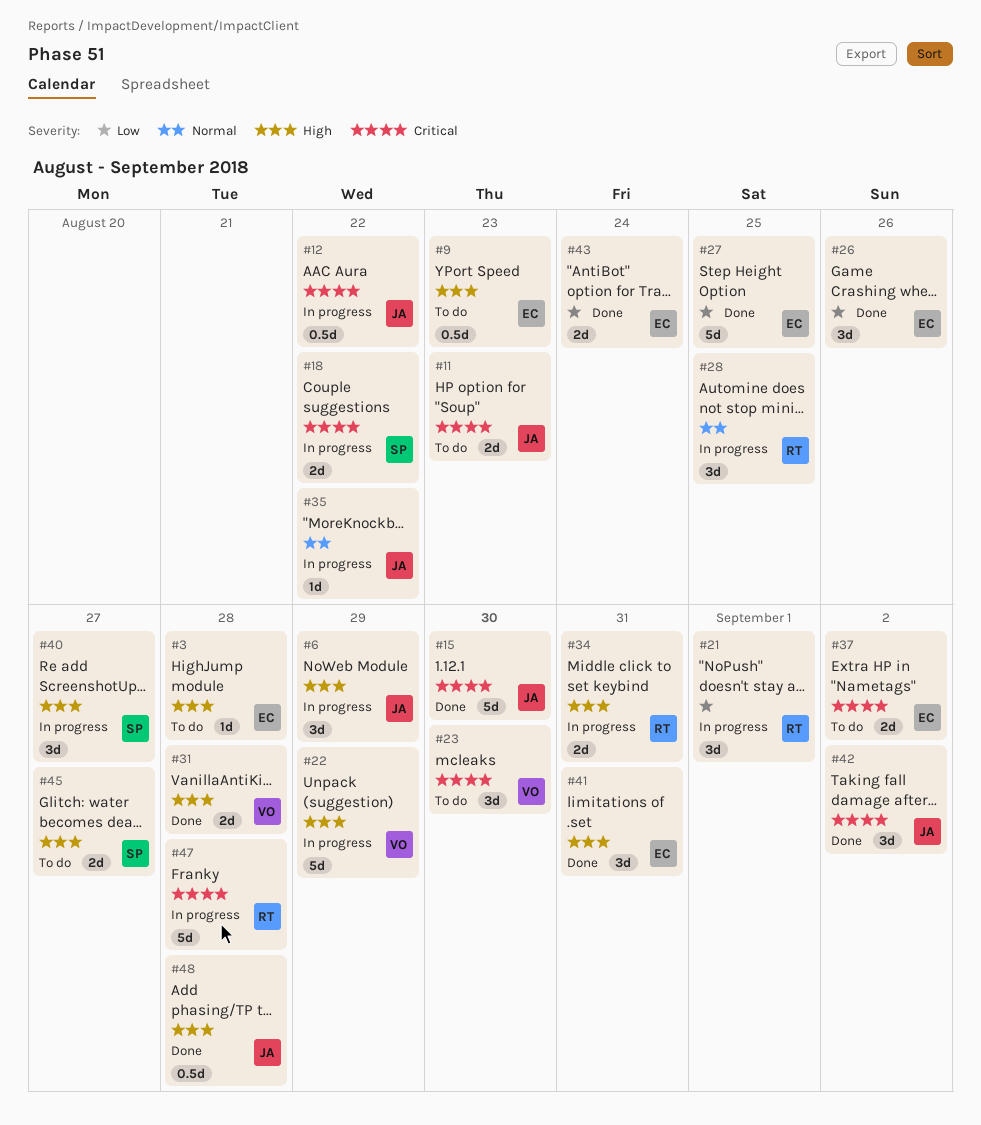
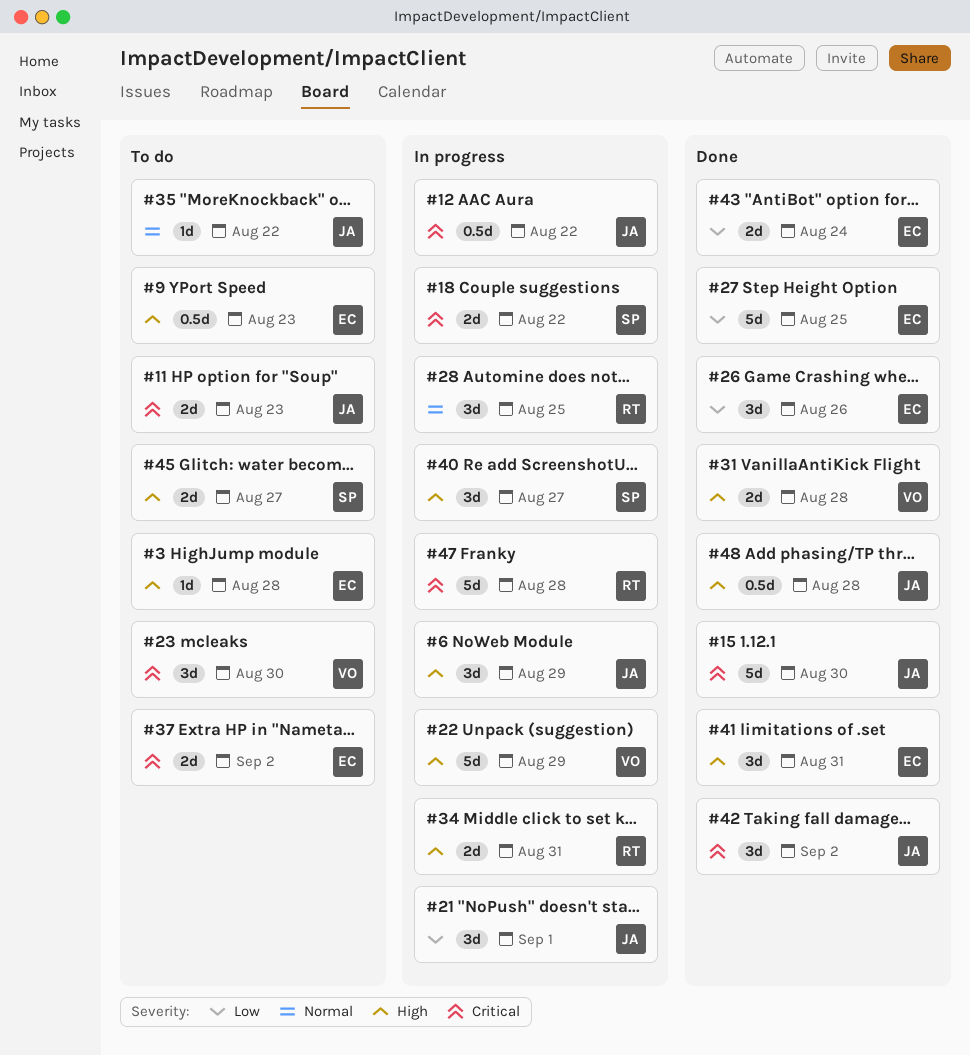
#21, owner: RT -> JA
#35, status: In progress -> To do

